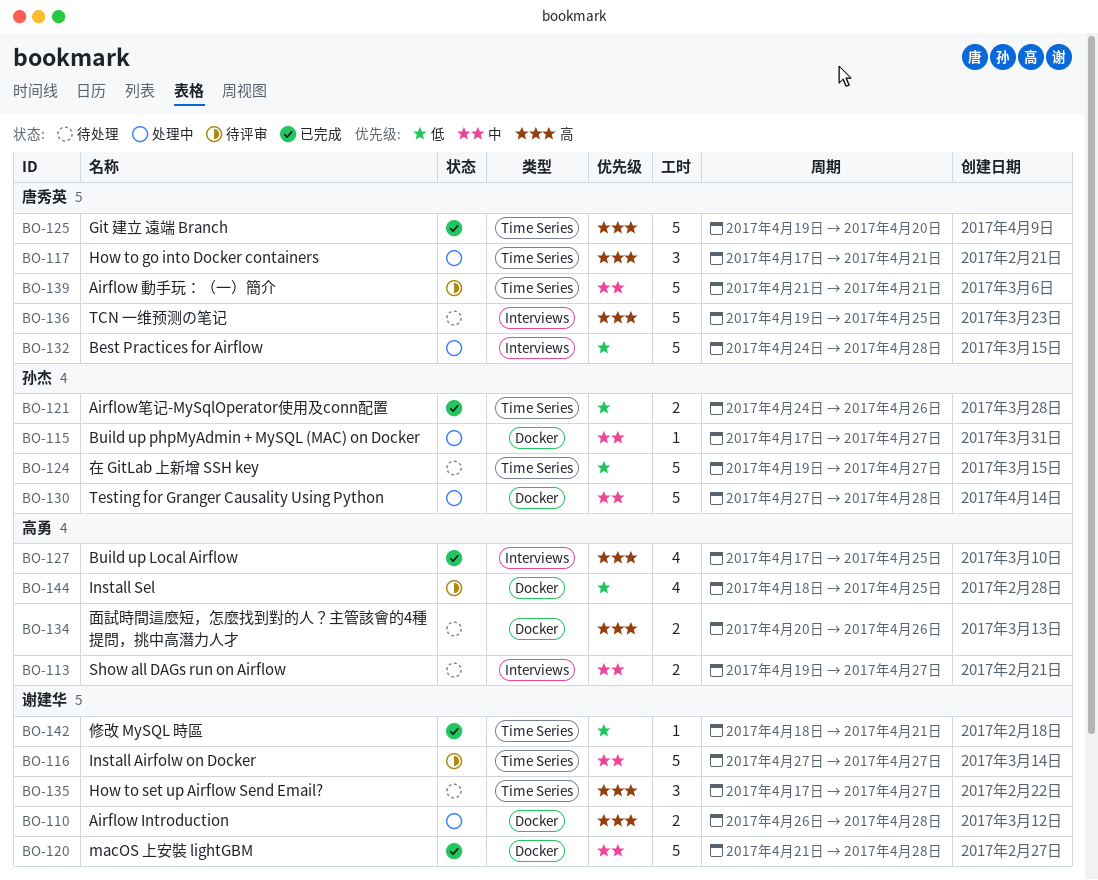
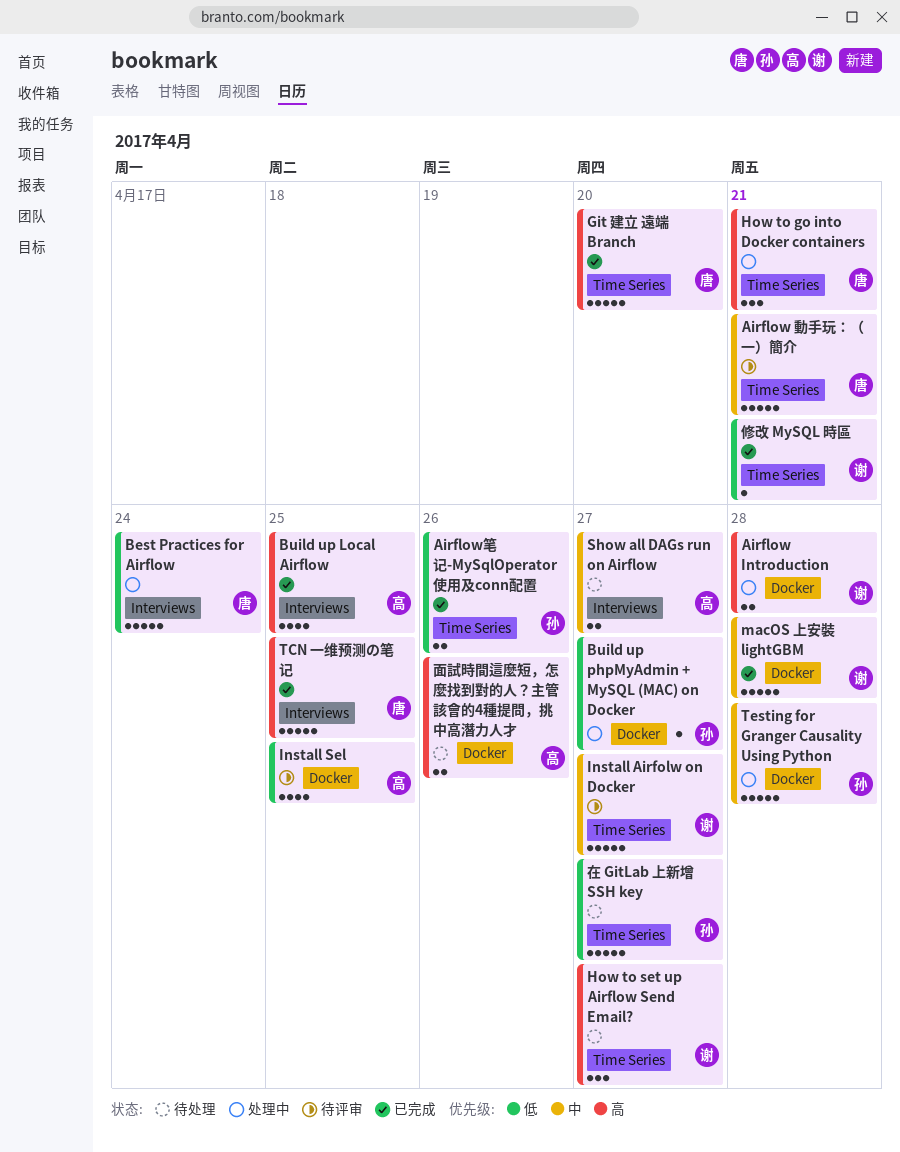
Best Practices for Airflow, due: Apr 28 -> Apr 24
Build up phpMyAdmin + MySQL (MAC) on Docker, priority: 中 -> 低
TCN 一维预测の笔记, status: 待处理 -> 已完成

